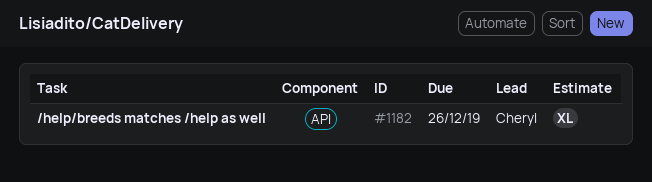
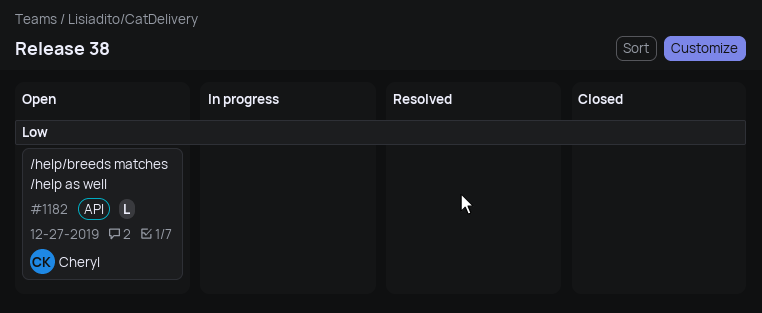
#1182, estimate: XL -> L
#1182, due: Dec 26 -> Dec 27

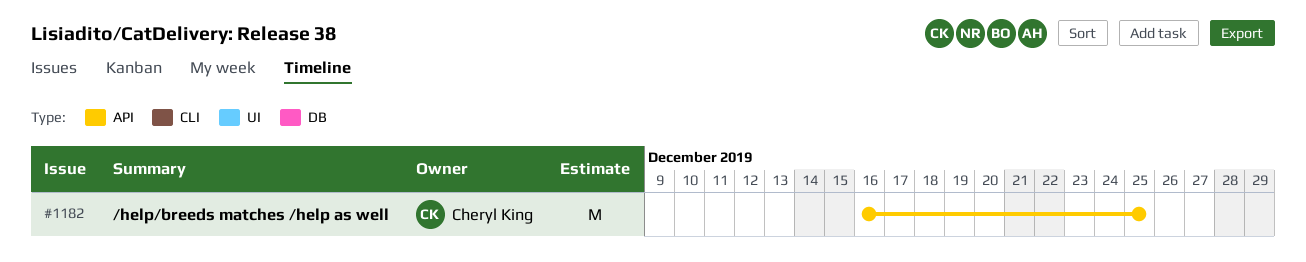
#1182, estimate: L -> M
#1182, due: Dec 27 -> Dec 25

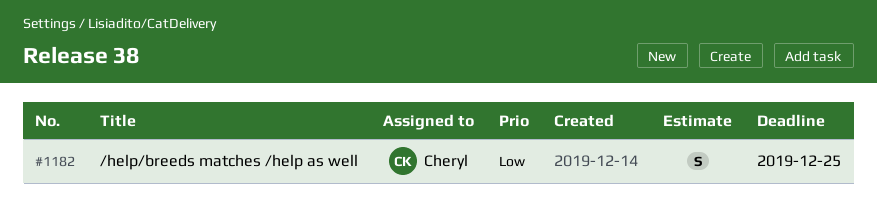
#1182, estimate: M -> S

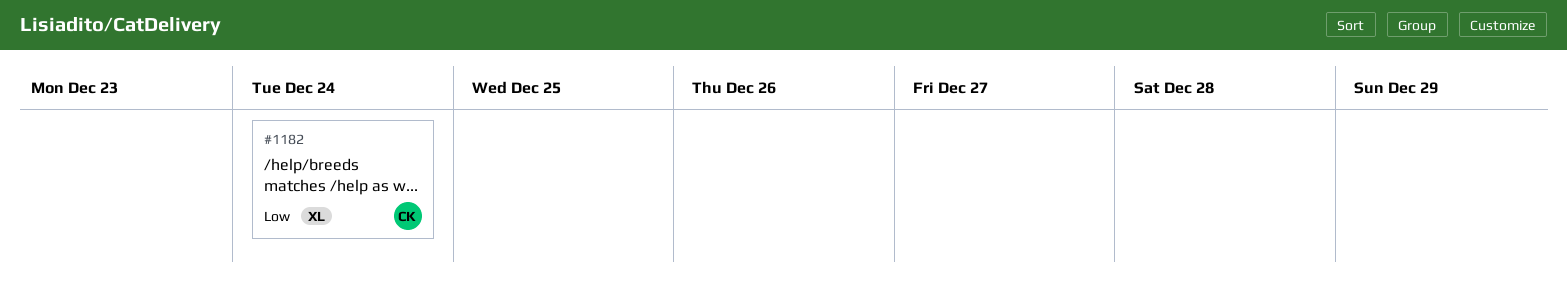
#1182, estimate: S -> XL
#1182, due: Dec 25 -> Dec 24

